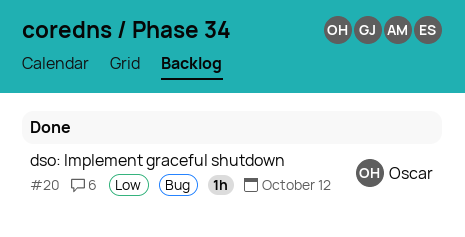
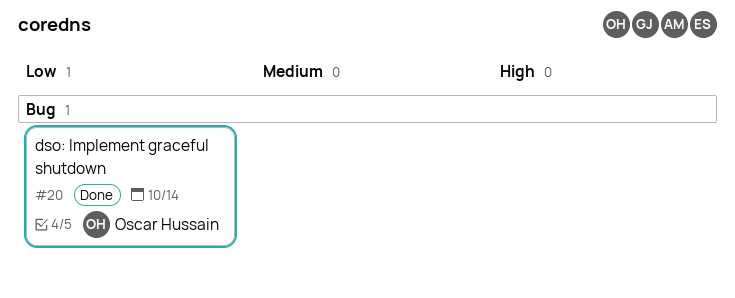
#20, due: Oct 12 -> Oct 14

